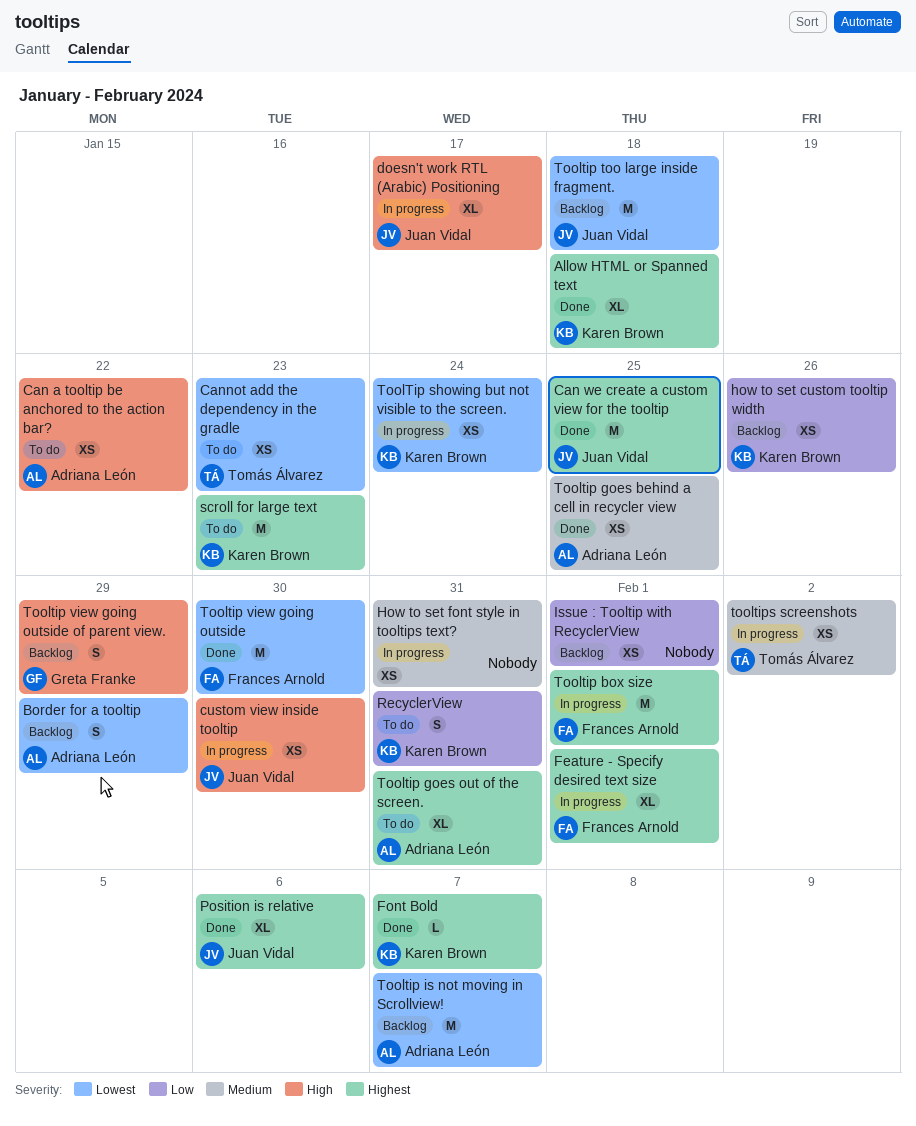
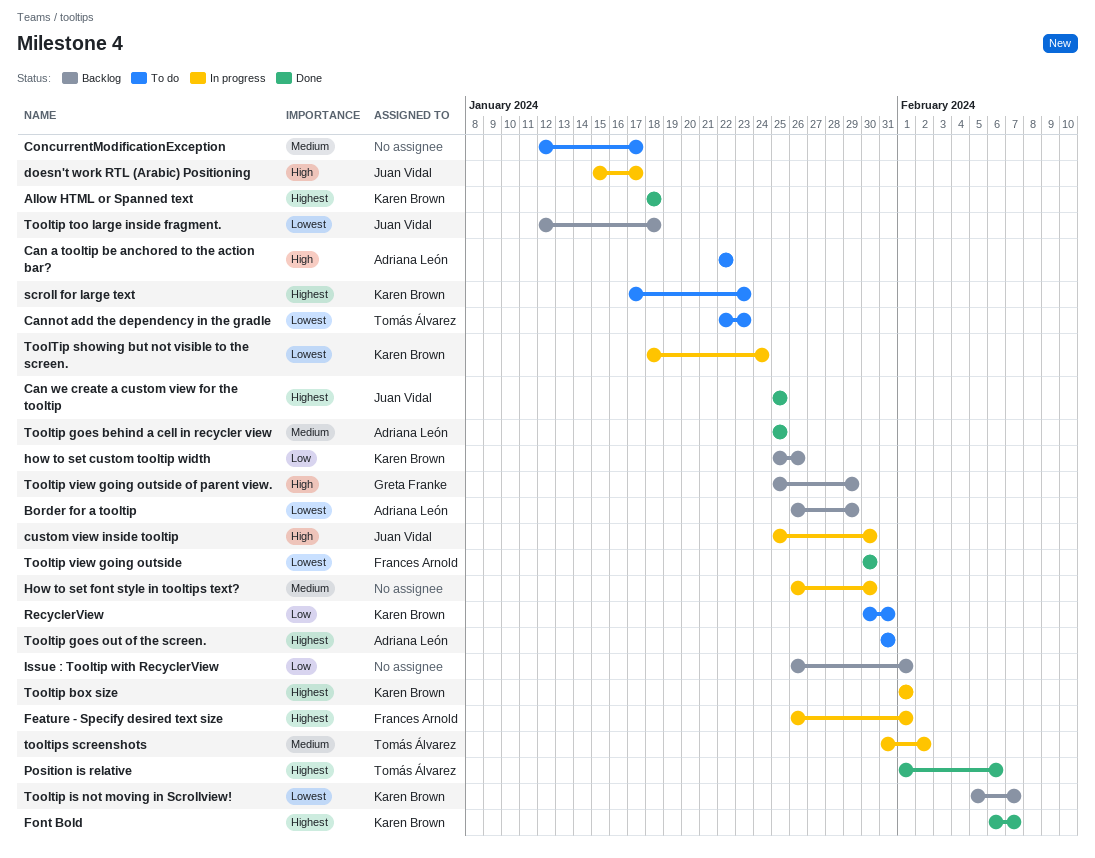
ConcurrentModificationException: none -> present
How to set font style in tooltips text?, due: Jan 31 -> Jan 30
Position is relative, owner: Juan Vidal -> Tomás Álvarez
Tooltip box size, owner: Frances Arnold -> Karen Brown
Tooltip is not moving in Scrollview!, owner: Adriana León -> Karen Brown

